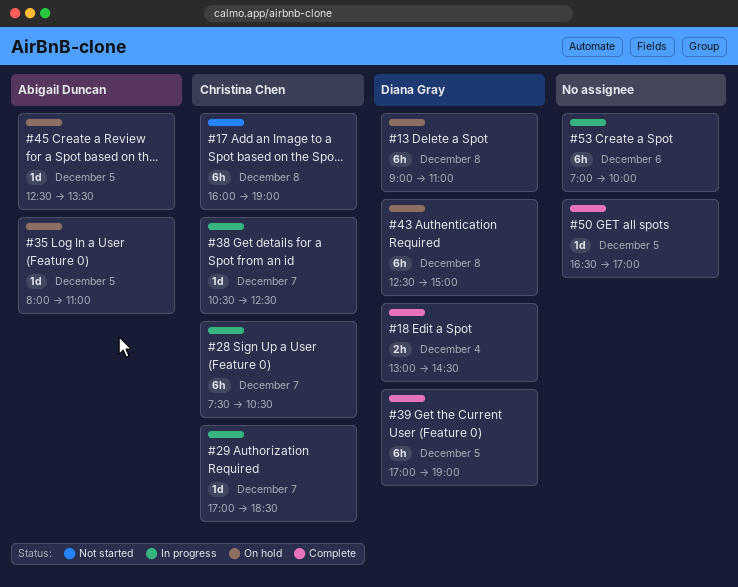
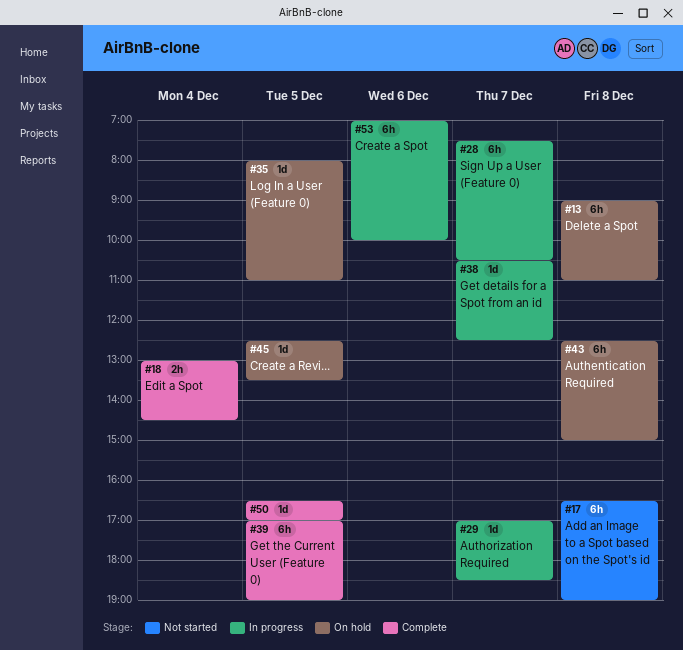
#17, begins: 16:00 -> 16:30

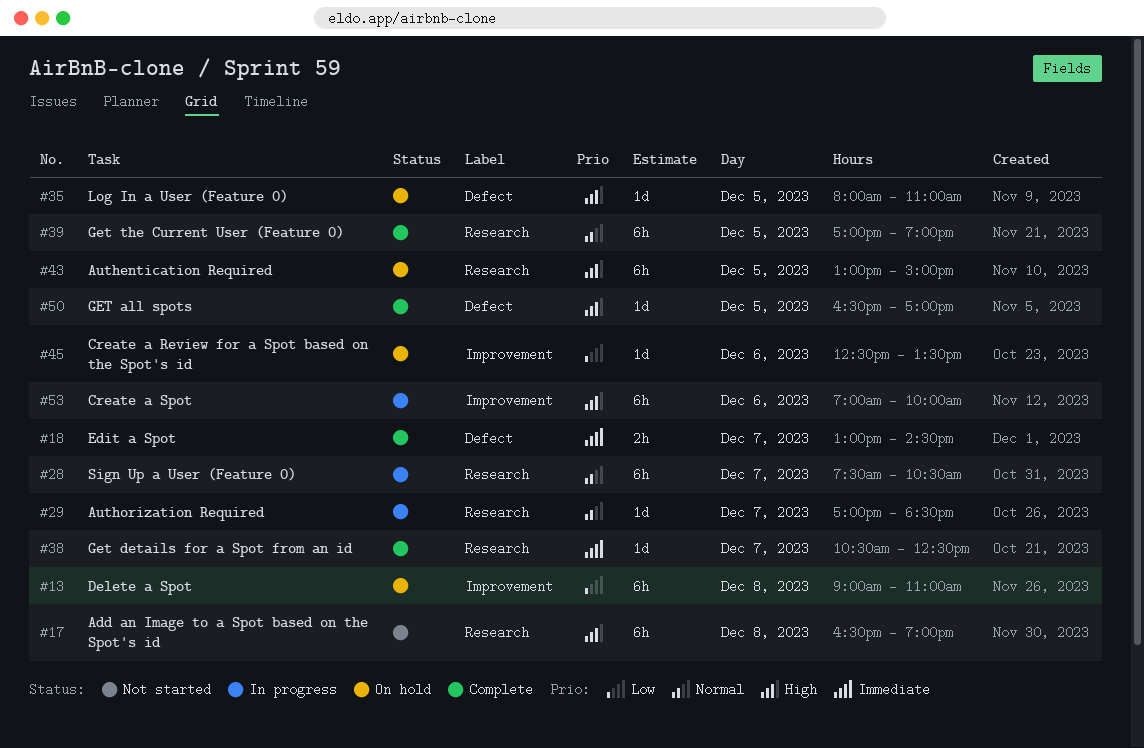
#18, day: Dec 4 -> Dec 7
#38, status: In progress -> Complete
#43, day: Dec 8 -> Dec 5
#43, begins: 12:30 -> 13:00
#45, day: Dec 5 -> Dec 6

